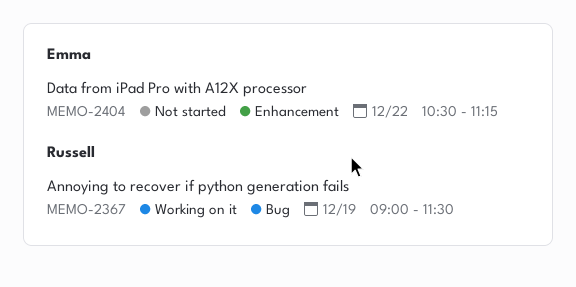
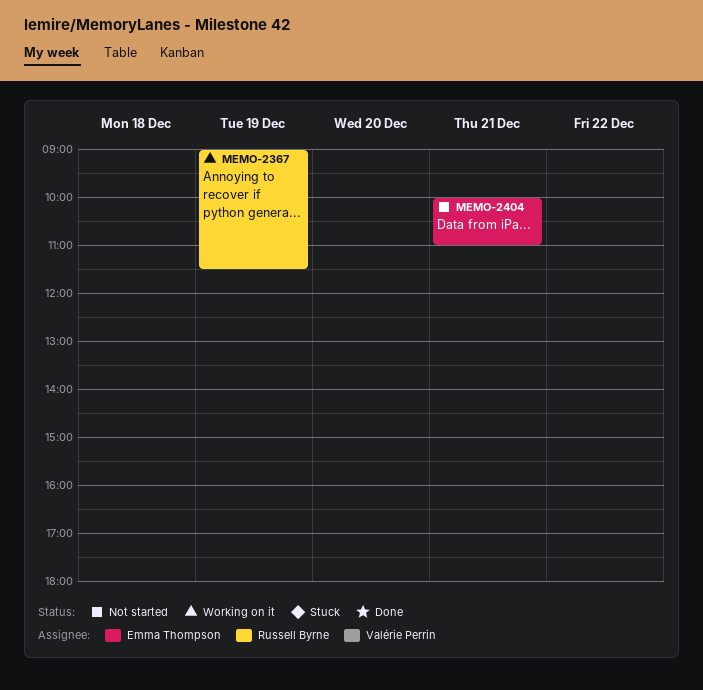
MEMO-2404, day: Dec 22 -> Dec 21
MEMO-2404, begins: 10:30 -> 10:00
MEMO-2404, ends: 11:15 -> 11:00

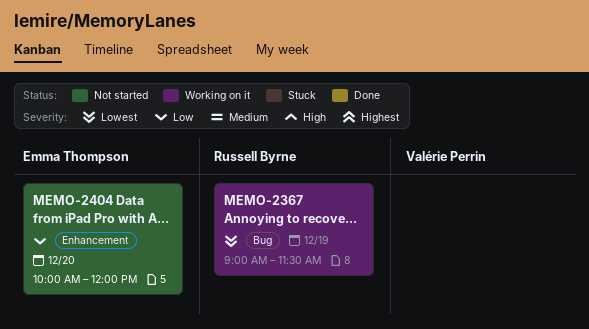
MEMO-2404, day: Dec 21 -> Dec 20
MEMO-2404, ends: 11:00 -> 12:00

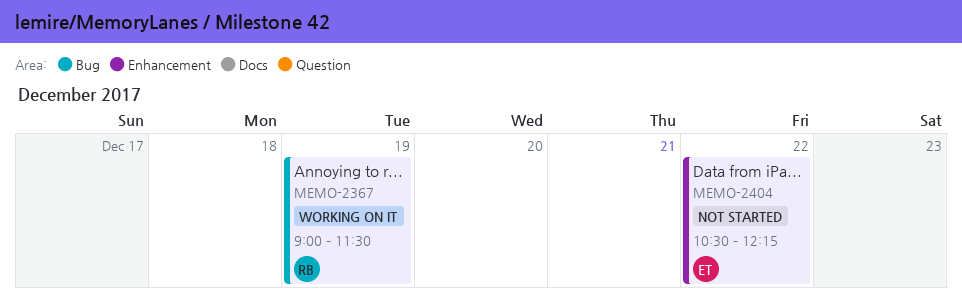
MEMO-2404, day: Dec 20 -> Dec 22
MEMO-2404, begins: 10:00 -> 10:30
MEMO-2404, ends: 12:00 -> 12:15

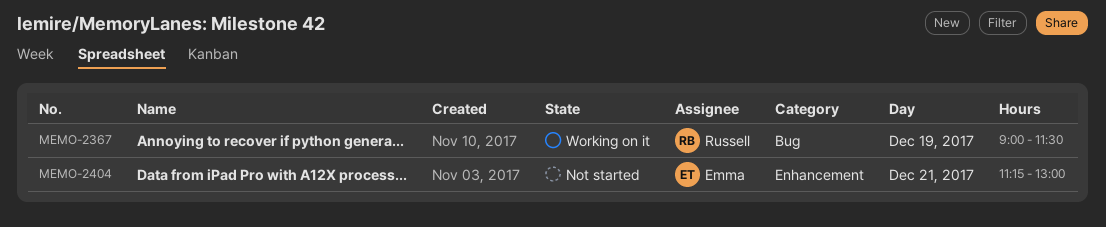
MEMO-2404, day: Dec 22 -> Dec 21
MEMO-2404, begins: 10:30 -> 11:15
MEMO-2404, ends: 12:15 -> 13:00

